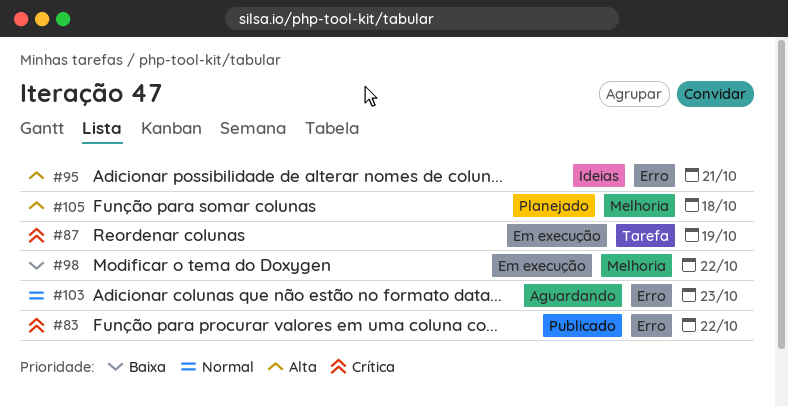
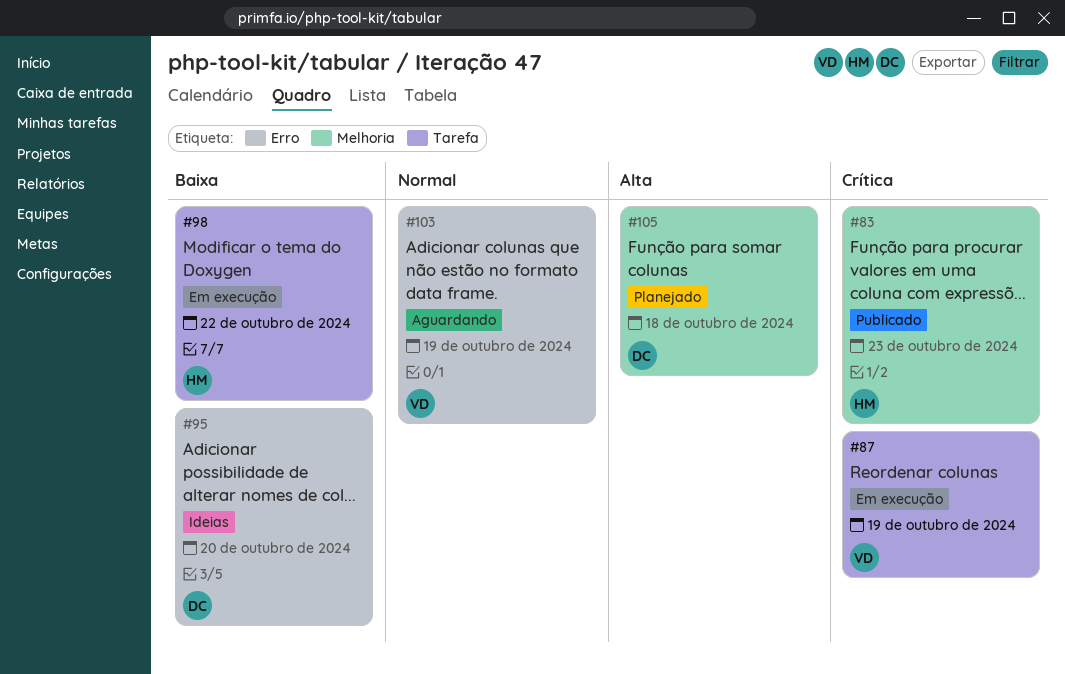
#83, label: Erro -> Melhoria
#83, due: Oct 22 -> Oct 23
#95, priority: Alta -> Baixa
#95, due: Oct 21 -> Oct 20
#98, label: Melhoria -> Tarefa
#103, due: Oct 23 -> Oct 19

